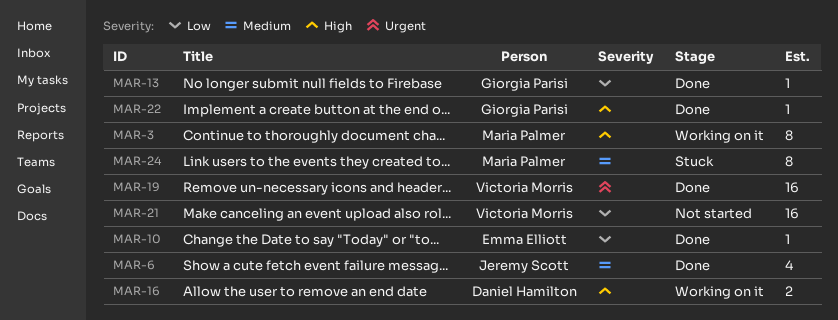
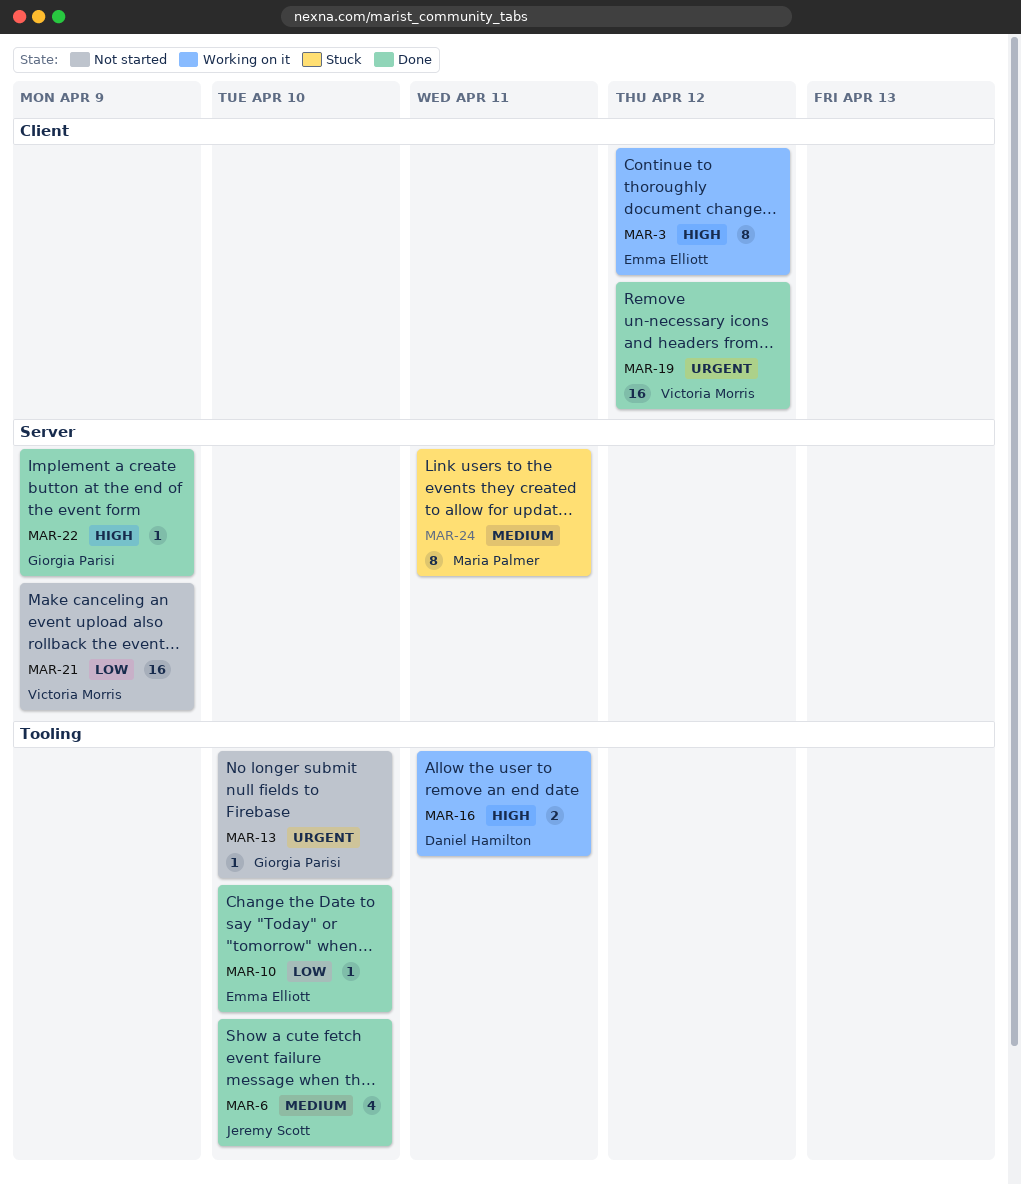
MAR-3, owner: Maria Palmer -> Emma Elliott
MAR-13, status: Done -> Not started
MAR-13, priority: Low -> Urgent

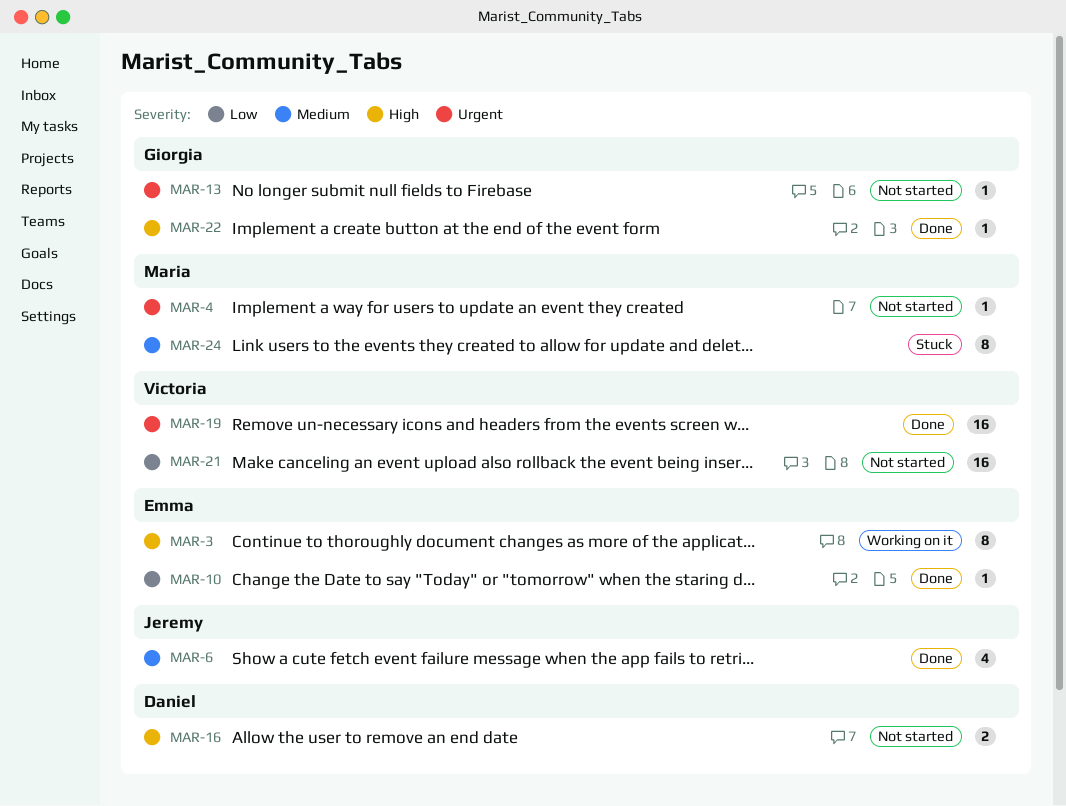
MAR-4: none -> present
MAR-16, status: Working on it -> Not started

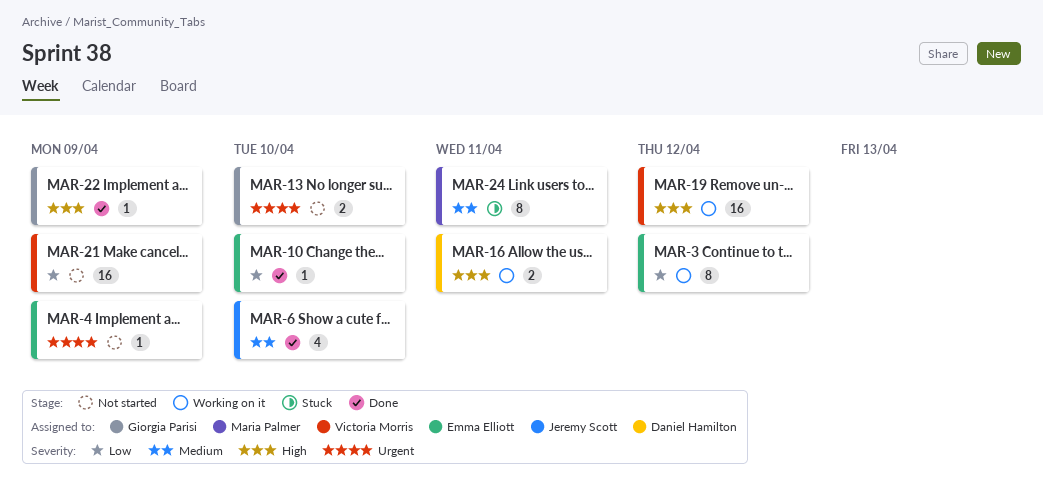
MAR-3, priority: High -> Low
MAR-4, owner: Maria Palmer -> Emma Elliott
MAR-13, estimate: 1 -> 2
MAR-16, status: Not started -> Working on it
MAR-19, status: Done -> Working on it
MAR-19, priority: Urgent -> High

